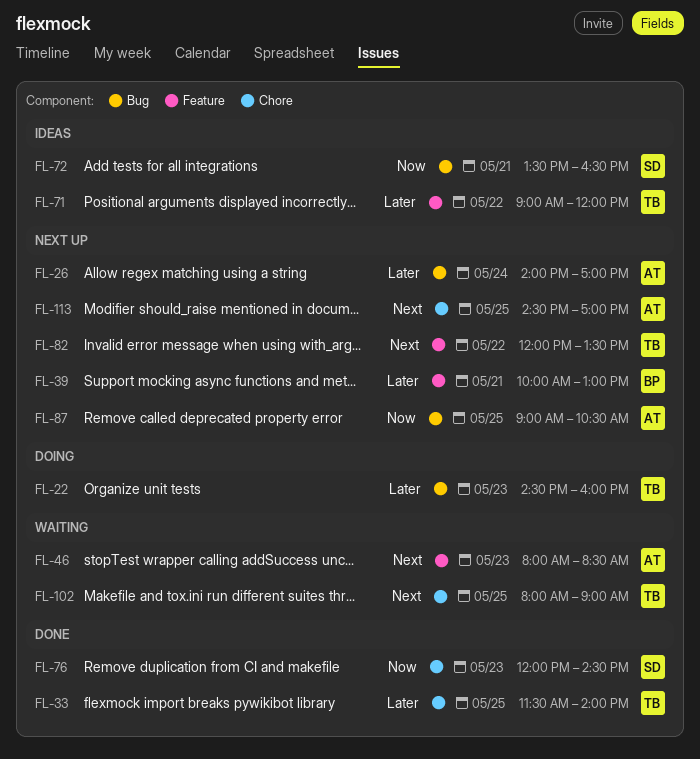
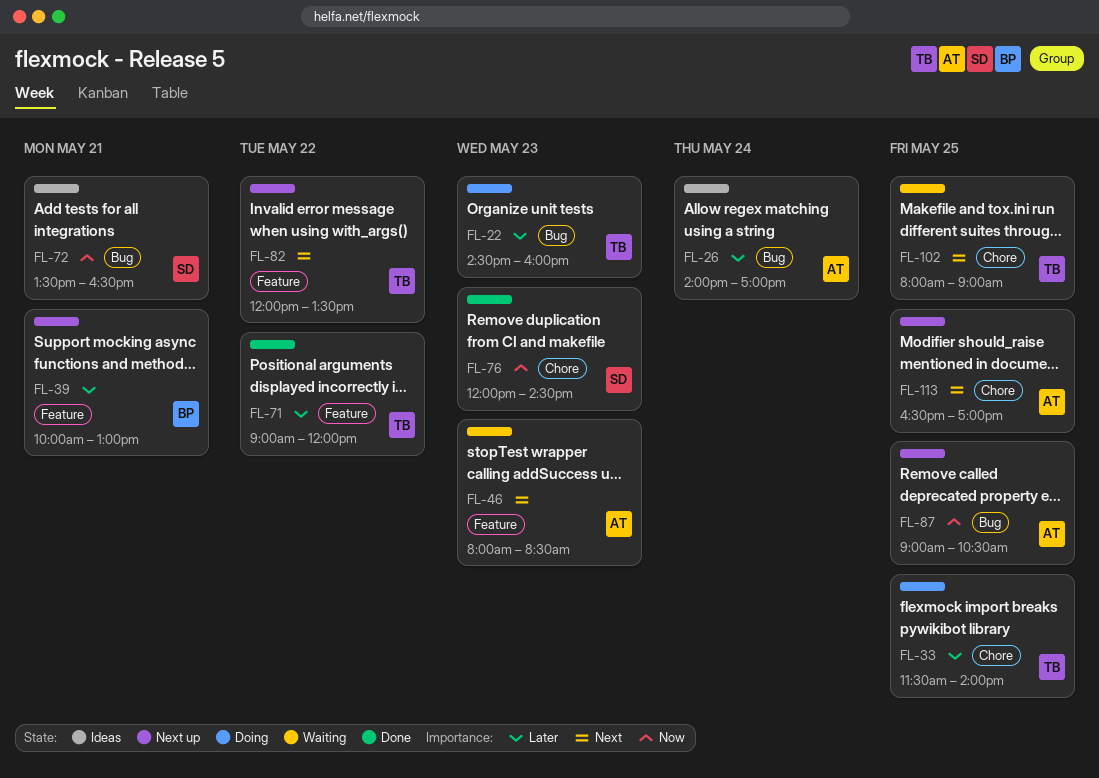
FL-26, status: Next up -> Ideas
FL-33, status: Done -> Doing
FL-71, status: Ideas -> Done
FL-113, begins: 14:30 -> 16:30

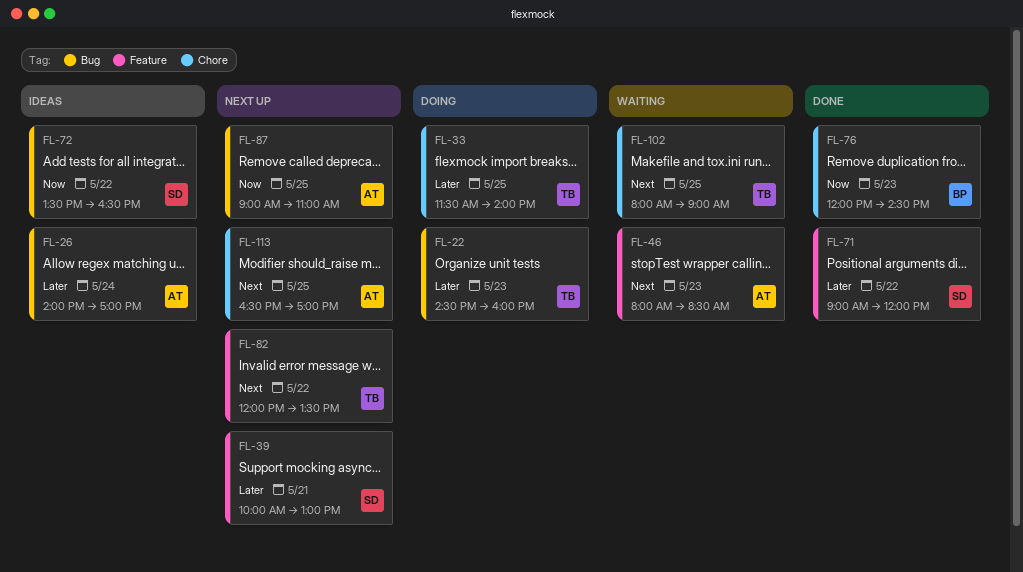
FL-39, owner: BP -> SD
FL-71, owner: TB -> SD
FL-72, day: May 21 -> May 22
FL-76, owner: SD -> BP
FL-87, ends: 10:30 -> 11:00

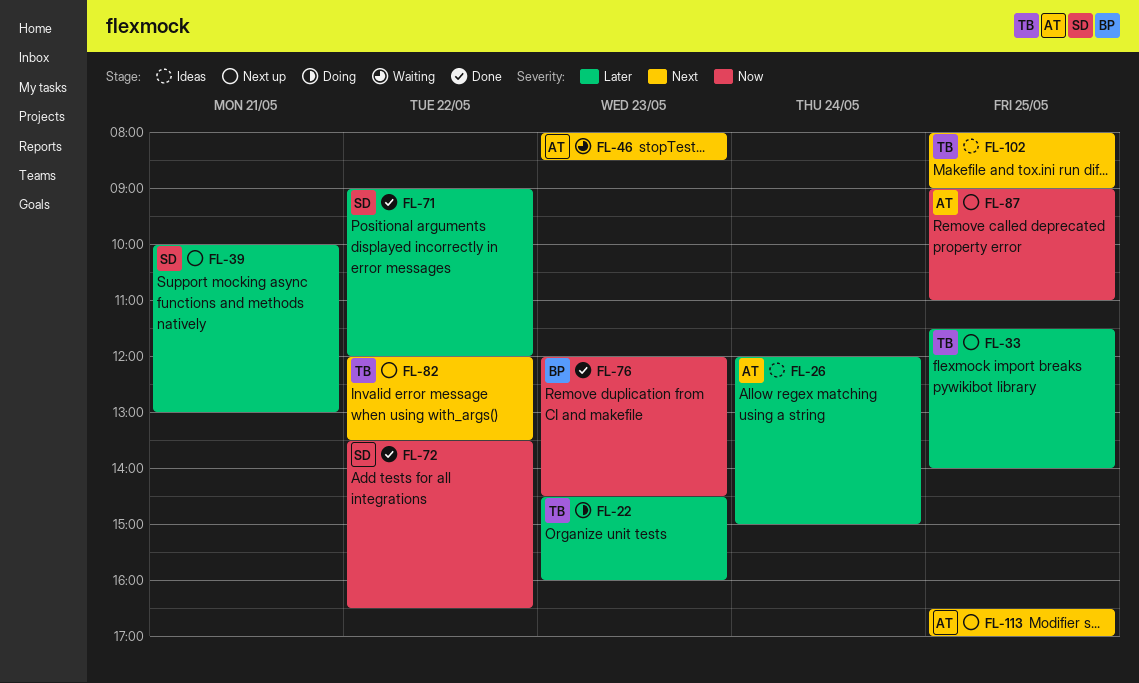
FL-26, begins: 14:00 -> 12:00
FL-26, ends: 17:00 -> 15:00
FL-33, status: Doing -> Next up
FL-72, status: Ideas -> Done
FL-102, status: Waiting -> Ideas

